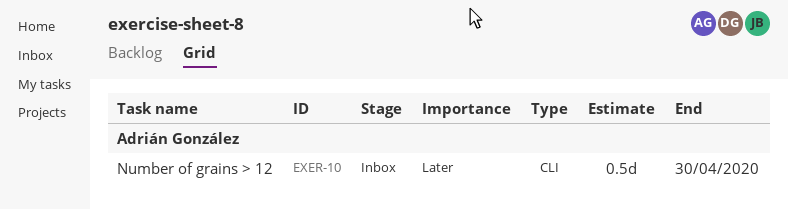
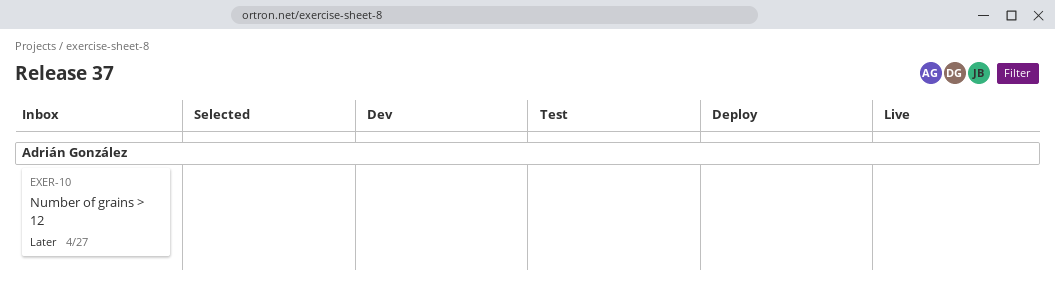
EXER-10, due: Apr 30 -> Apr 27

